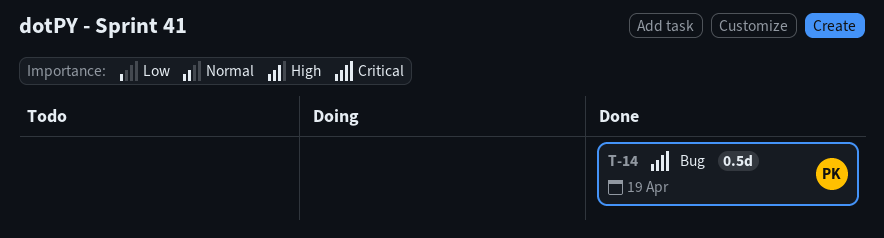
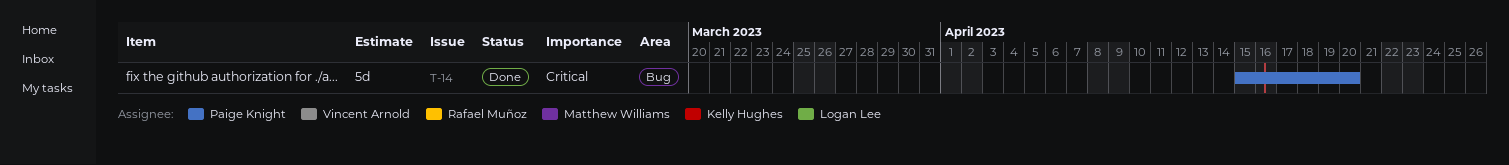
T-14, estimate: 0.5d -> 5d
T-14, due: Apr 19 -> Apr 20

